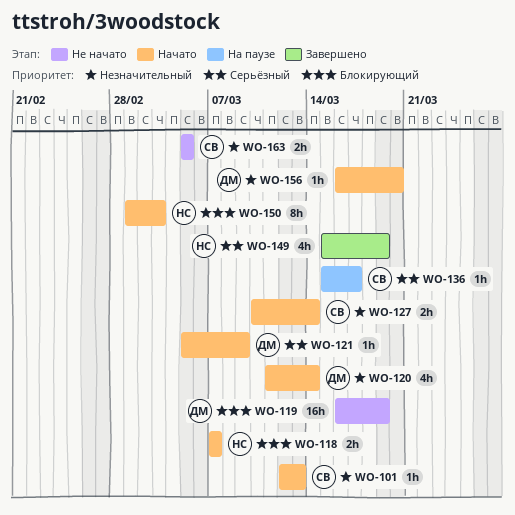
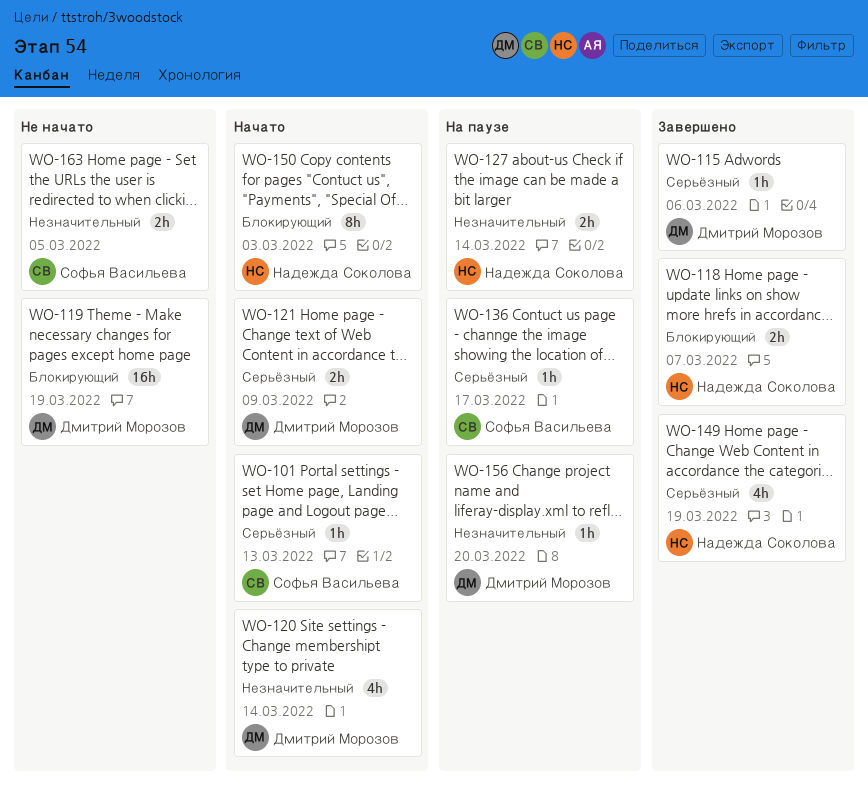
WO-101, priority: Незначительный -> Серьёзный
WO-115: none -> present
WO-118, status: Начато -> Завершено
WO-121, estimate: 1h -> 2h
WO-127, status: Начато -> На паузе
WO-127, owner: Софья Васильева -> Надежда Соколова
WO-156, status: Начато -> На паузе

